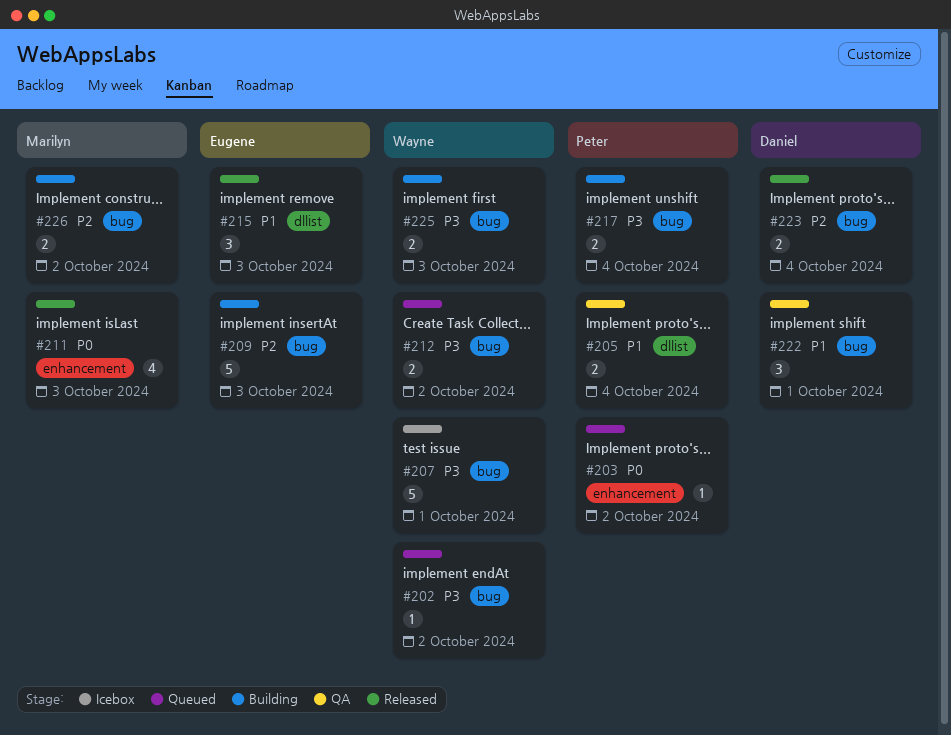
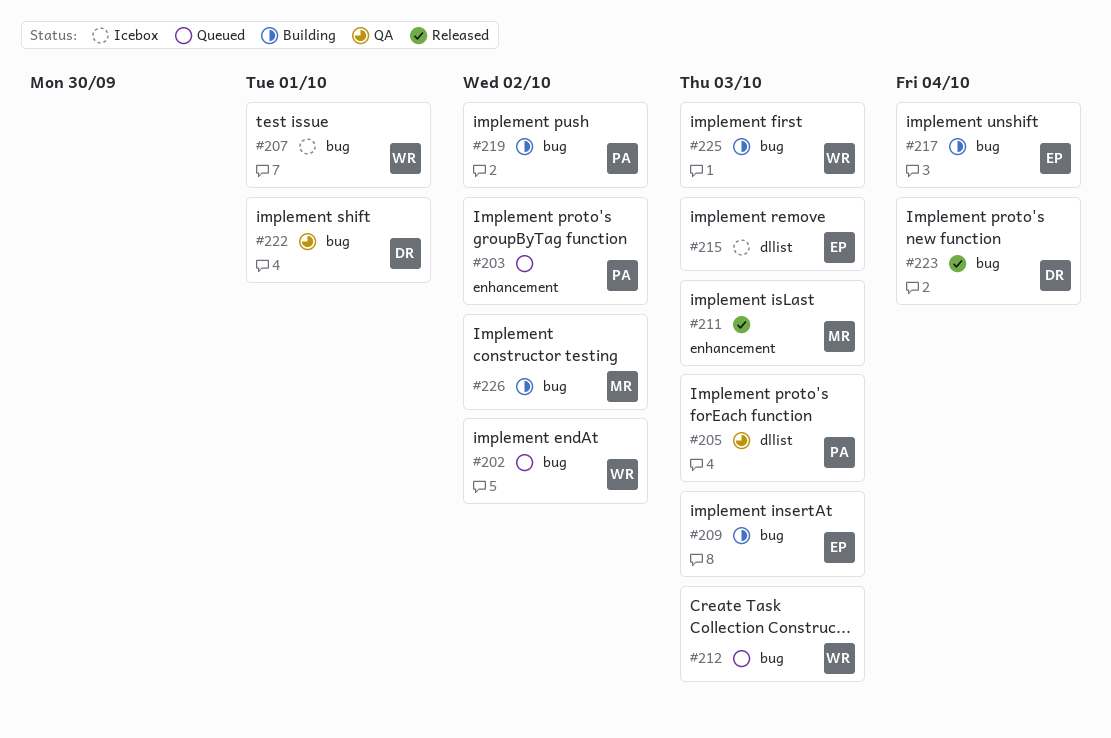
#205, due: Oct 4 -> Oct 3
#212, due: Oct 2 -> Oct 3
#215, status: Released -> Icebox
#217, owner: Peter -> Eugene
#219: none -> present

